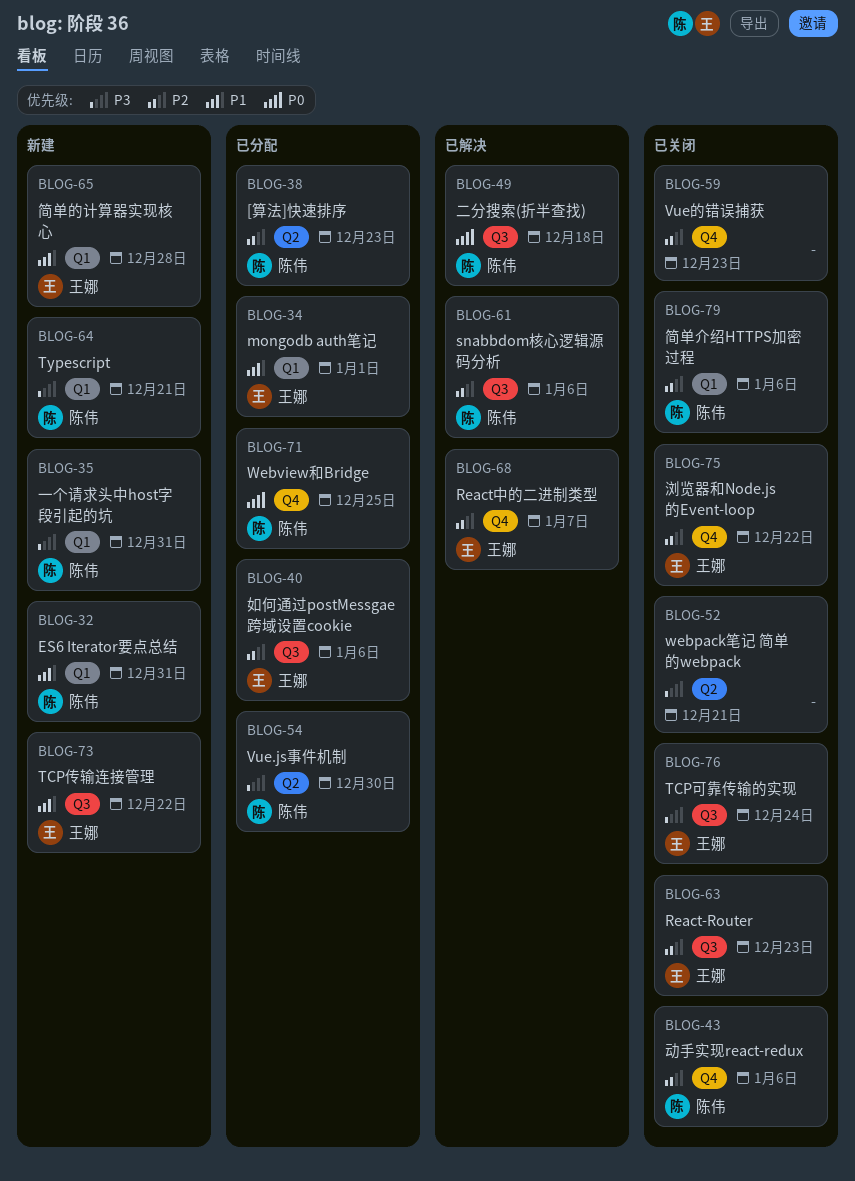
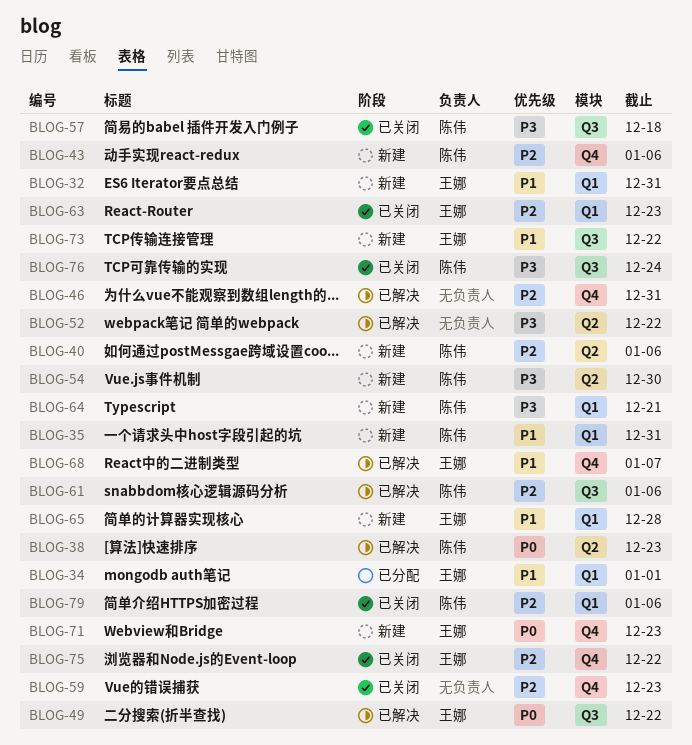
BLOG-32, owner: 陈伟 -> 王娜
BLOG-35, priority: P3 -> P1
BLOG-38, status: 已分配 -> 已解决
BLOG-38, priority: P2 -> P0
BLOG-40, status: 已分配 -> 新建
BLOG-40, owner: 王娜 -> 陈伟
BLOG-40, label: Q3 -> Q2
BLOG-43, status: 已关闭 -> 新建
BLOG-46: none -> present
BLOG-49, owner: 陈伟 -> 王娜
BLOG-49, due: Dec 18 -> Dec 22
BLOG-52, status: 已关闭 -> 已解决
BLOG-52, due: Dec 21 -> Dec 22
BLOG-54, status: 已分配 -> 新建
BLOG-57: none -> present
BLOG-63, label: Q3 -> Q1
BLOG-68, priority: P2 -> P1
BLOG-71, status: 已分配 -> 新建
BLOG-71, owner: 陈伟 -> 王娜
BLOG-71, due: Dec 25 -> Dec 23
BLOG-76, owner: 王娜 -> 陈伟

